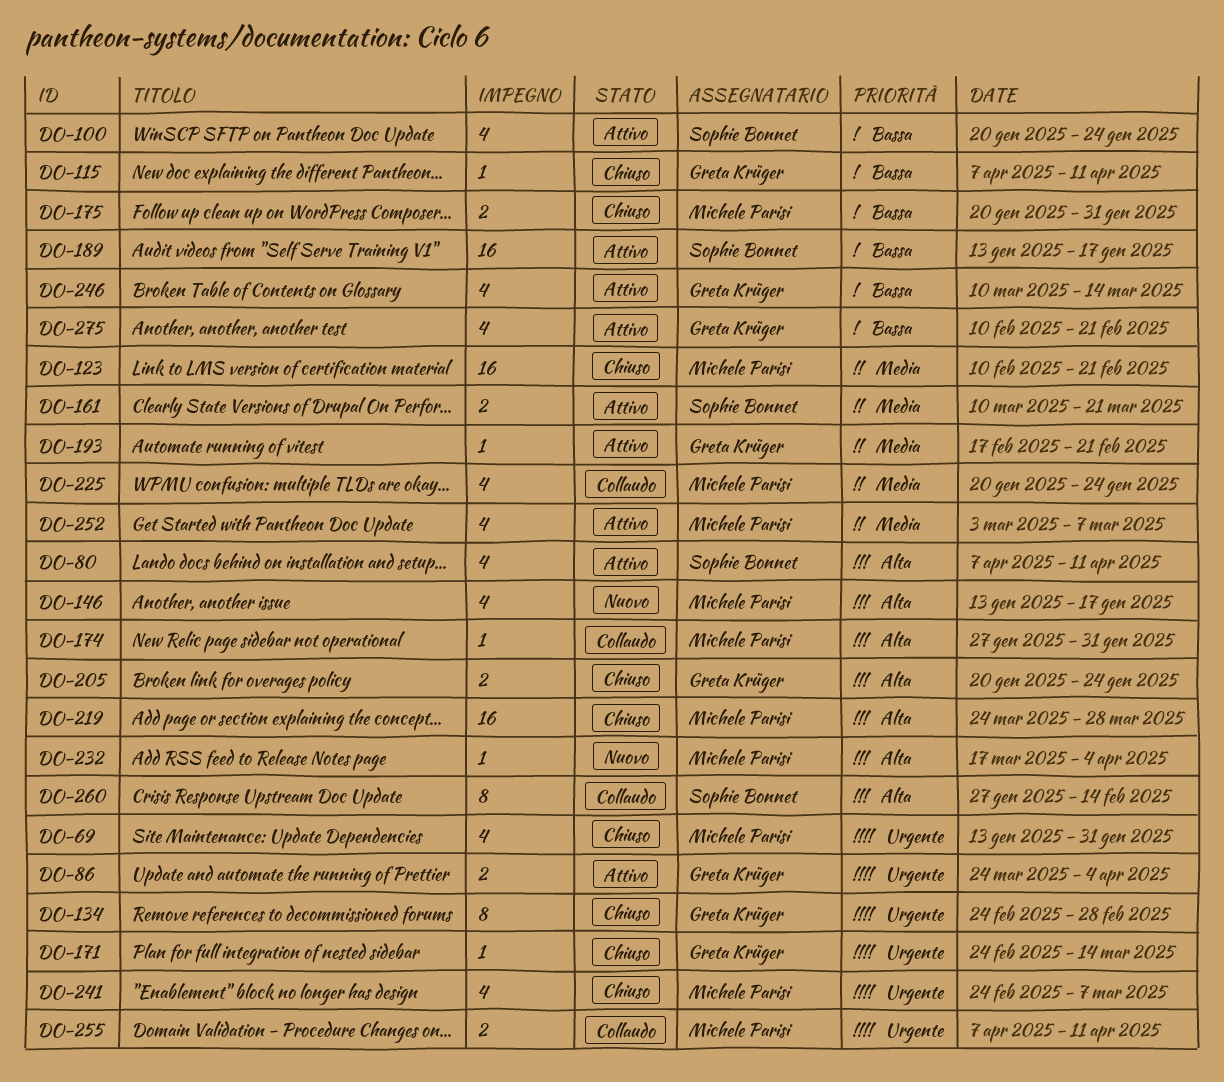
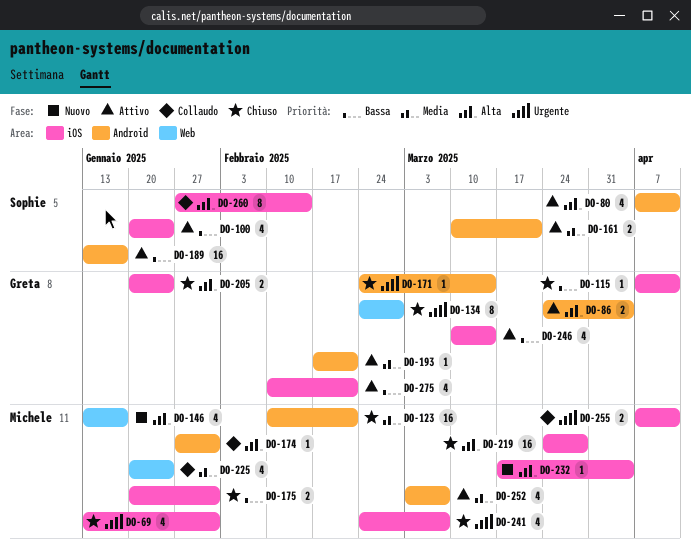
DO-86, priority: Urgente -> Alta

